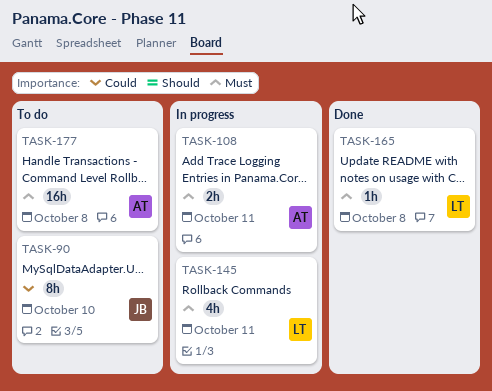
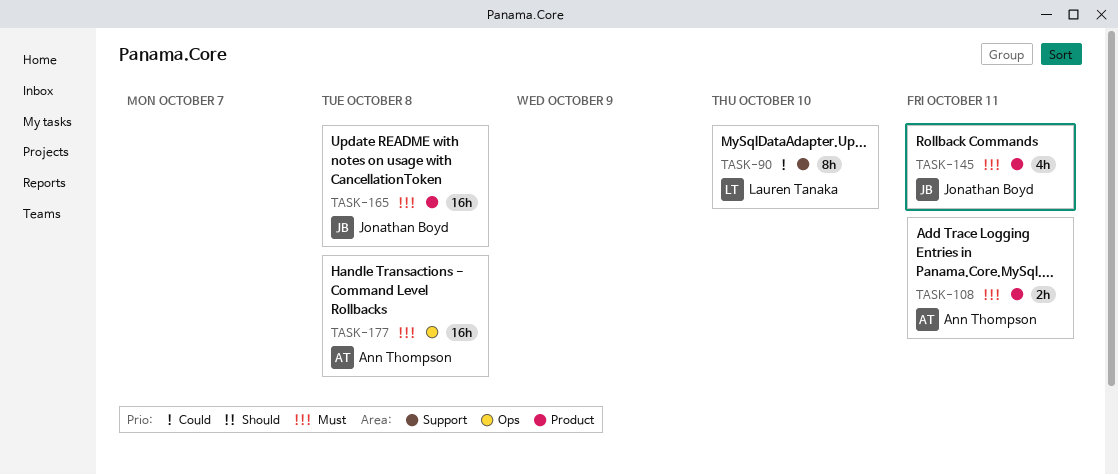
TASK-90, owner: Jonathan Boyd -> Lauren Tanaka
TASK-145, owner: Lauren Tanaka -> Jonathan Boyd
TASK-165, owner: Lauren Tanaka -> Jonathan Boyd
TASK-165, estimate: 1h -> 16h

